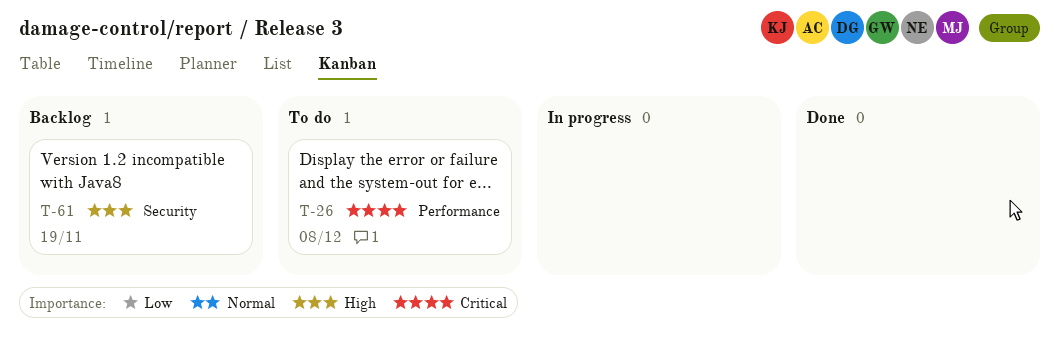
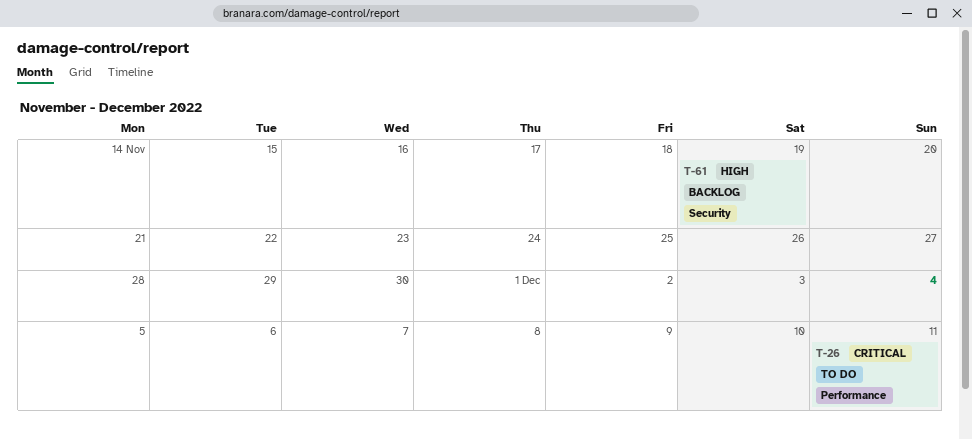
T-26, due: Dec 8 -> Dec 11

